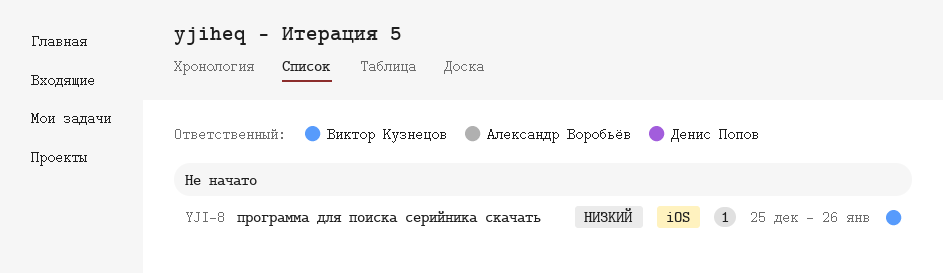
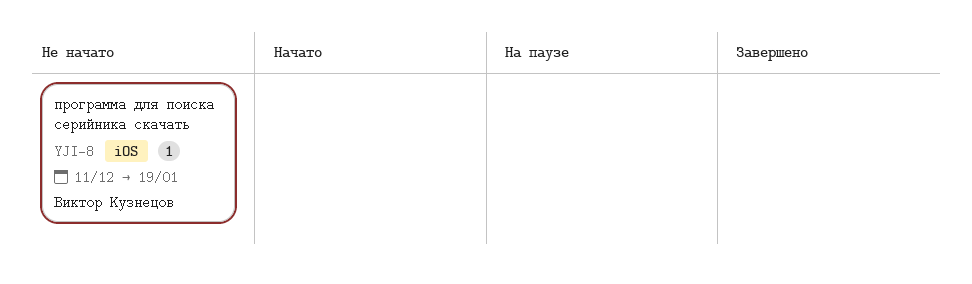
YJI-8, start: Dec 25 -> Dec 11
YJI-8, due: Jan 26 -> Jan 19

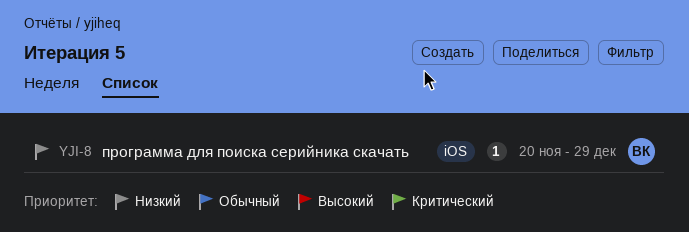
YJI-8, start: Dec 11 -> Nov 20
YJI-8, due: Jan 19 -> Dec 29

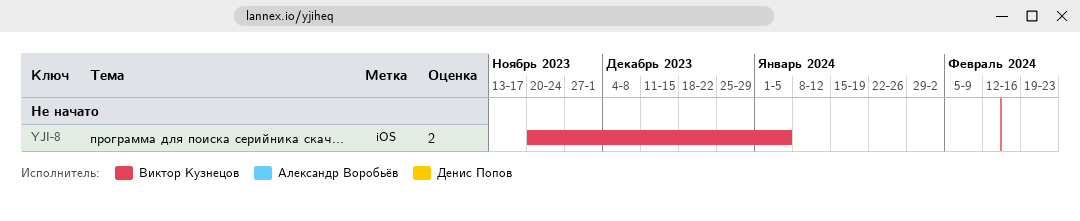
YJI-8, estimate: 1 -> 2
YJI-8, due: Dec 29 -> Jan 5

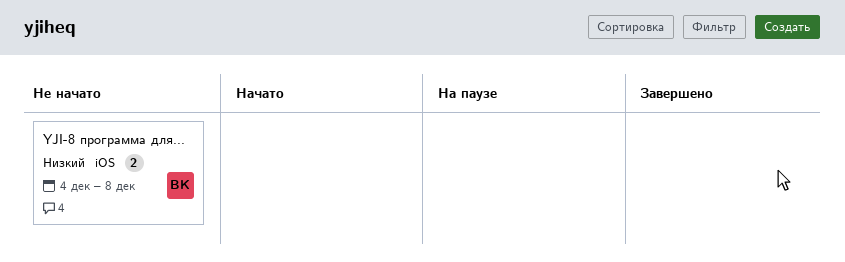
YJI-8, start: Nov 20 -> Dec 4
YJI-8, due: Jan 5 -> Dec 8

